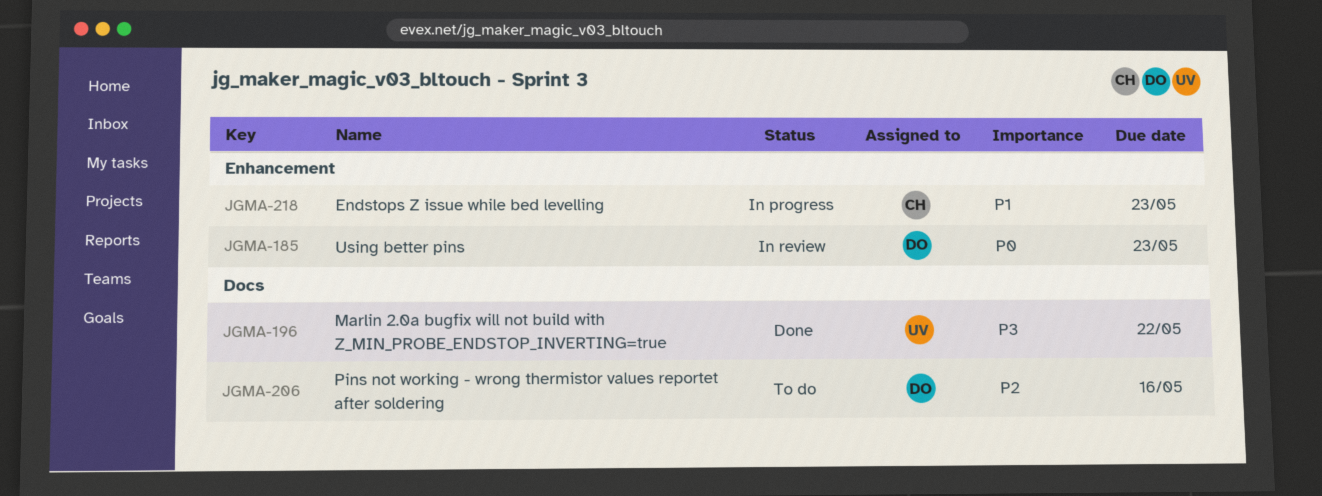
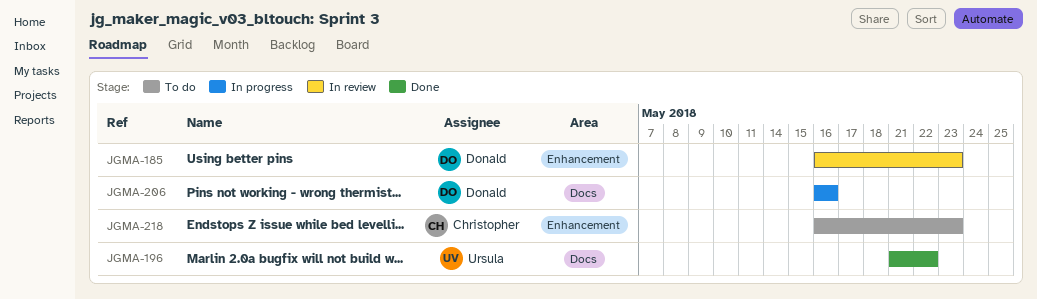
JGMA-206, status: To do -> In progress
JGMA-218, status: In progress -> To do

